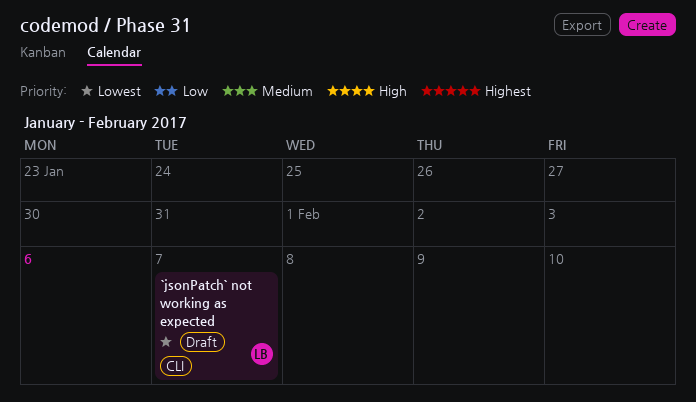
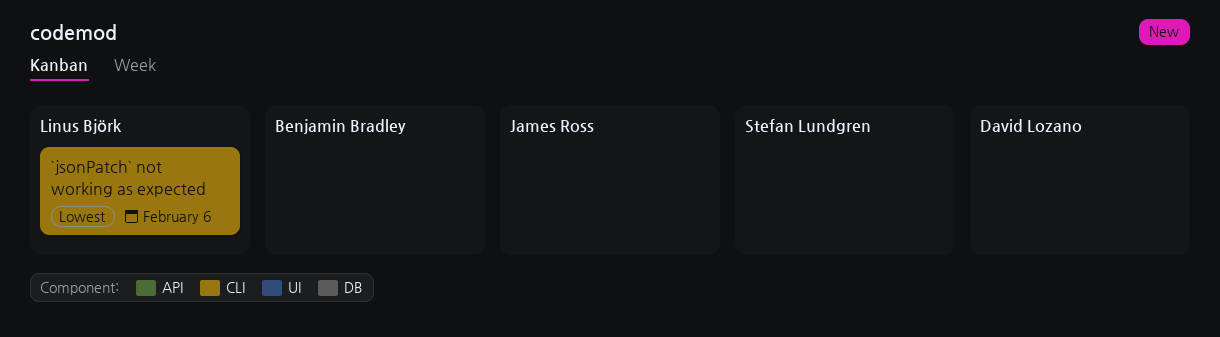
`jsonPatch` not working as expected, due: Feb 7 -> Feb 6

